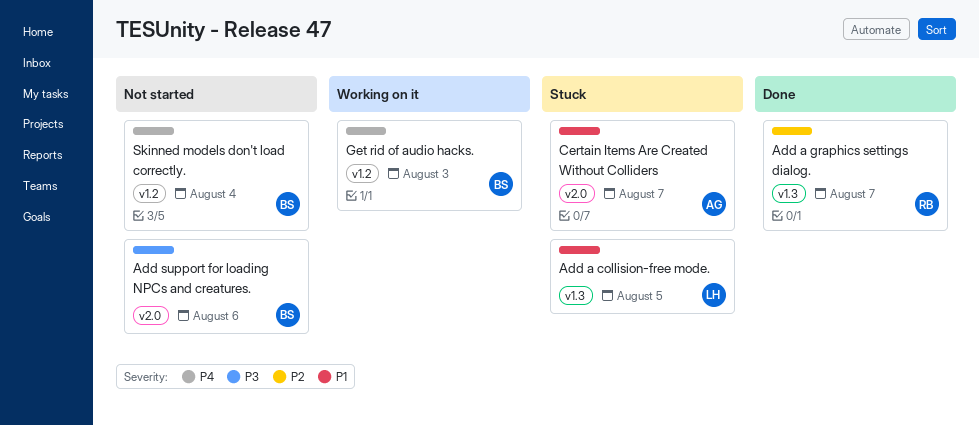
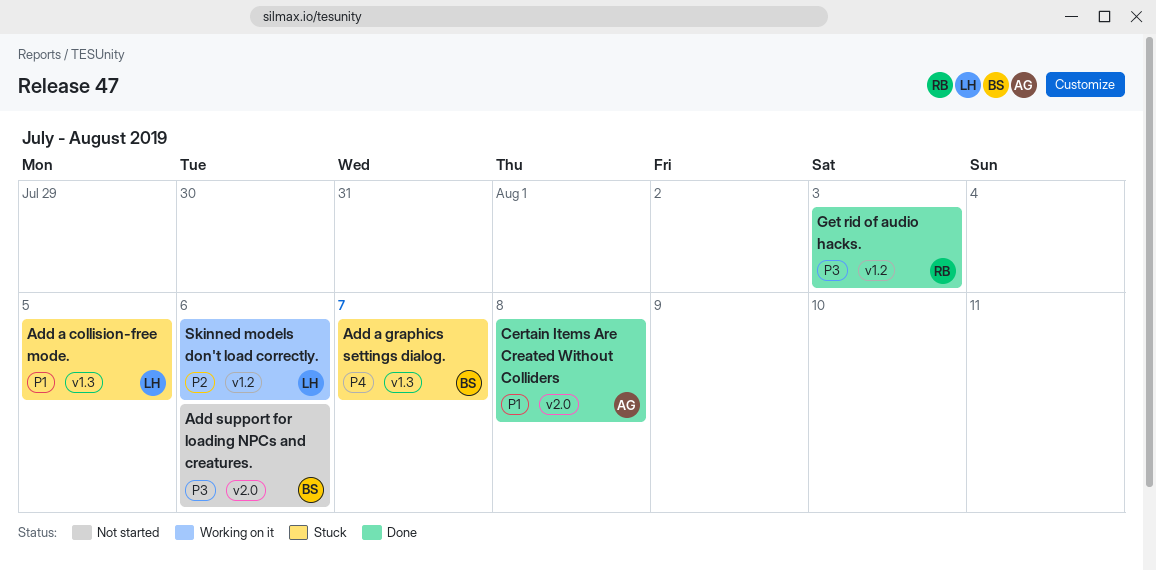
Add a graphics settings dialog., status: Done -> Stuck
Add a graphics settings dialog., owner: RB -> BS
Add a graphics settings dialog., priority: P2 -> P4
Certain Items Are Created Without Colliders, status: Stuck -> Done
Certain Items Are Created Without Colliders, due: Aug 7 -> Aug 8
Get rid of audio hacks., status: Working on it -> Done
Get rid of audio hacks., owner: BS -> RB
Get rid of audio hacks., priority: P4 -> P3
Skinned models don't load correctly., status: Not started -> Working on it
Skinned models don't load correctly., owner: BS -> LH
Skinned models don't load correctly., priority: P4 -> P2
Skinned models don't load correctly., due: Aug 4 -> Aug 6

